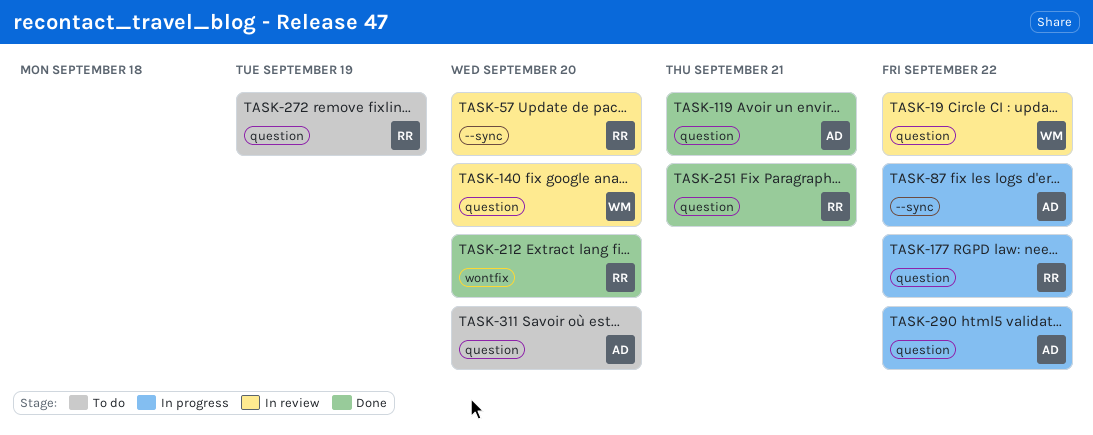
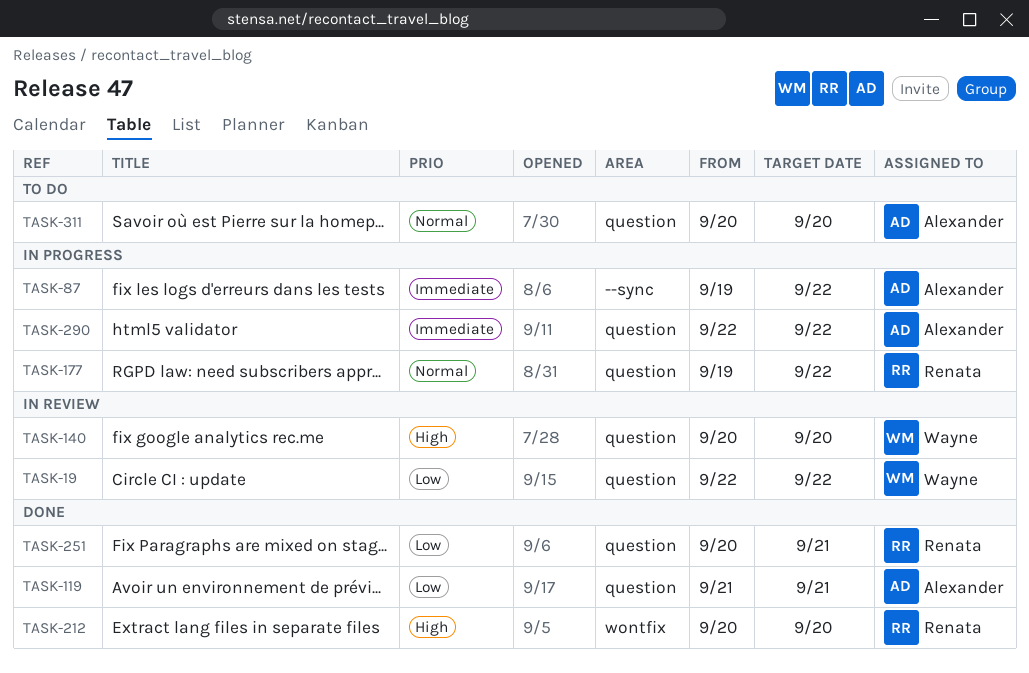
TASK-57: present -> none
TASK-272: present -> none

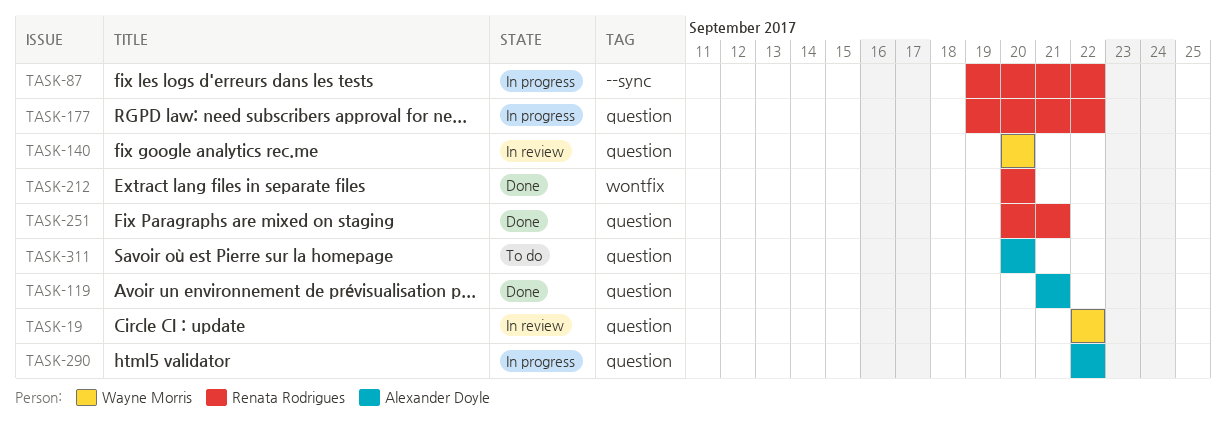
TASK-87, owner: Alexander Doyle -> Renata Rodrigues

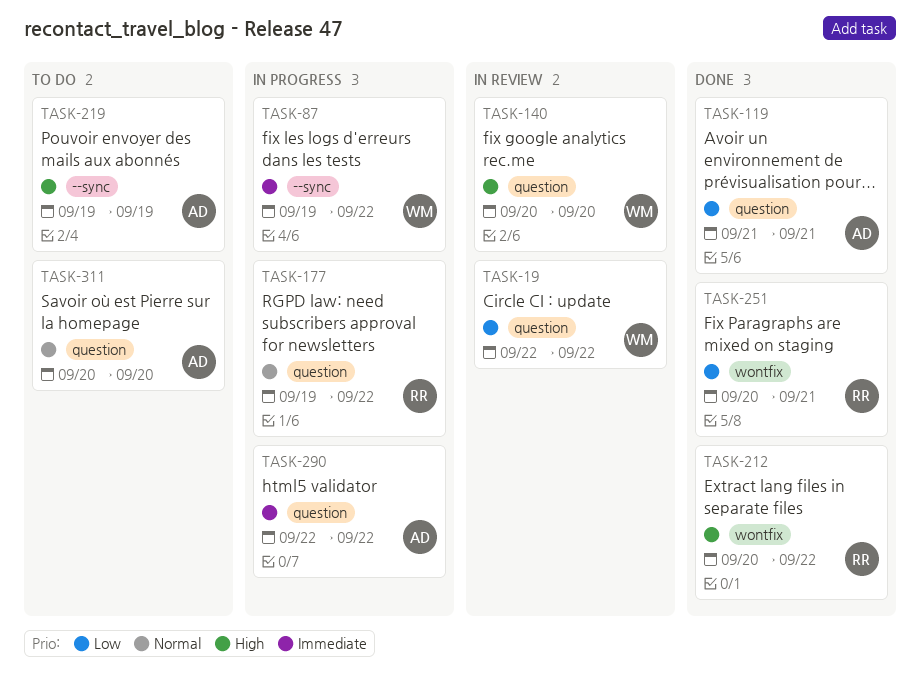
TASK-87, owner: Renata Rodrigues -> Wayne Morris
TASK-212, due: Sep 20 -> Sep 22
TASK-219: none -> present
TASK-251, label: question -> wontfix

